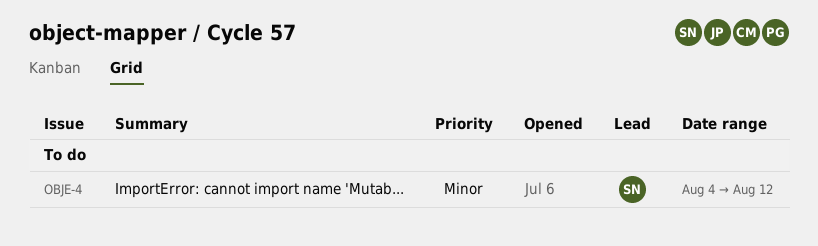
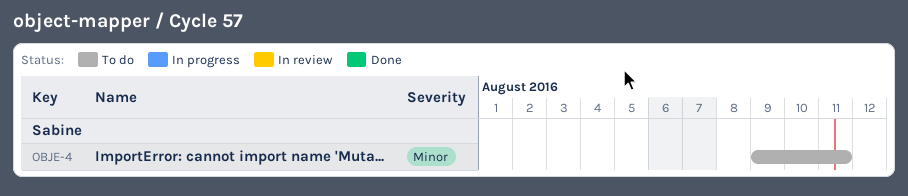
OBJE-4, start: Aug 4 -> Aug 9
OBJE-4, due: Aug 12 -> Aug 11

